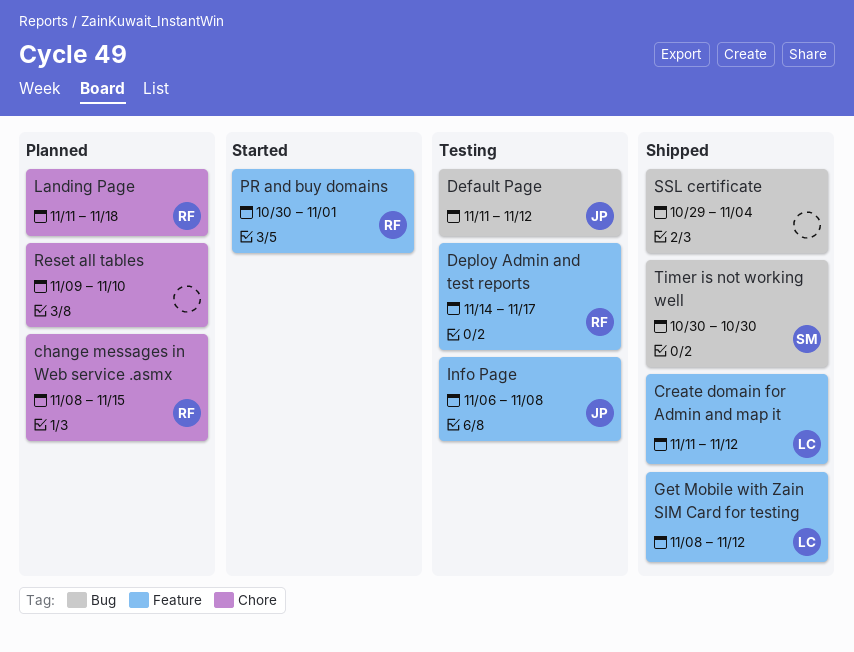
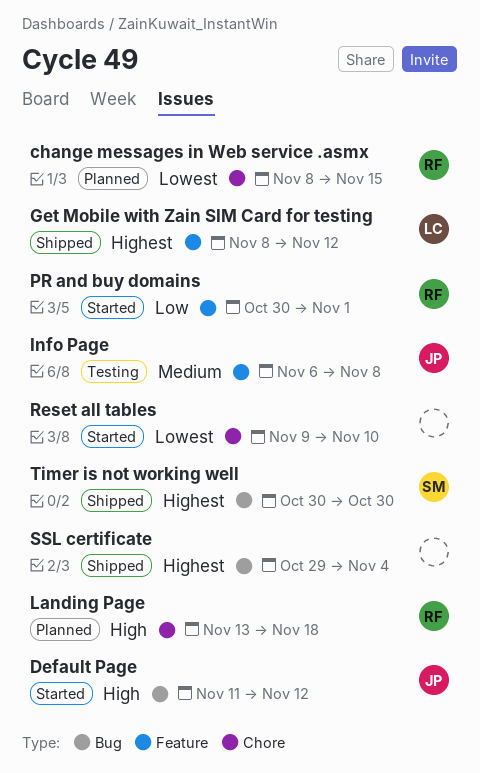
Create domain for Admin and map it: present -> none
Default Page, status: Testing -> Started
Deploy Admin and test reports: present -> none
Landing Page, start: Nov 11 -> Nov 13
Reset all tables, status: Planned -> Started

